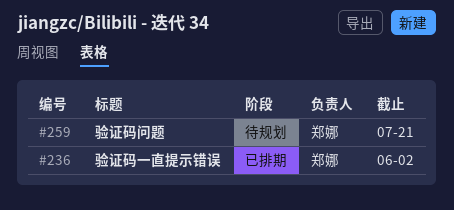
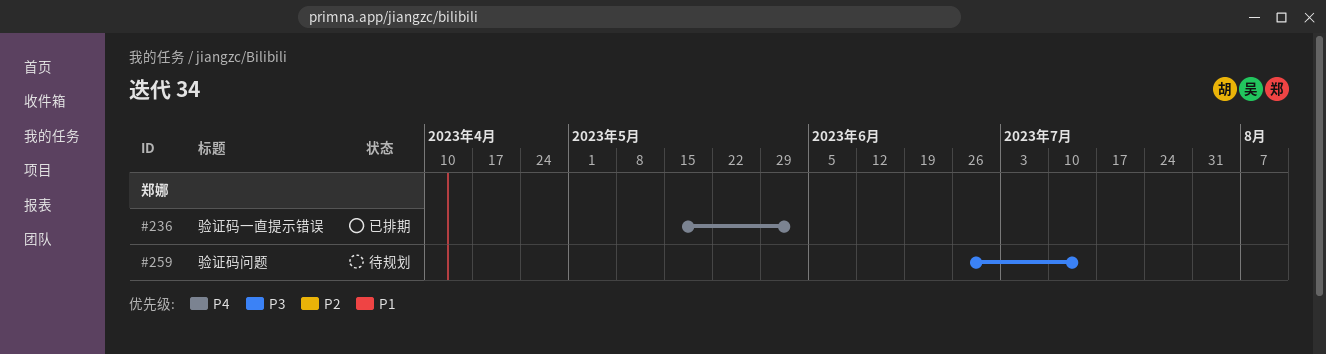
#259, due: Jul 21 -> Jul 14

